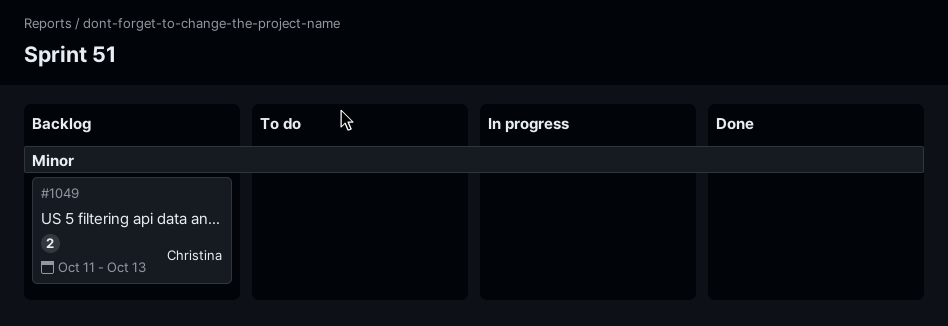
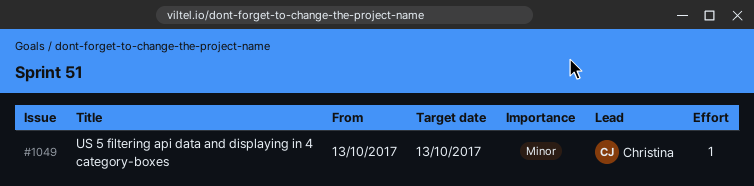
#1049, estimate: 2 -> 1
#1049, start: Oct 11 -> Oct 13

